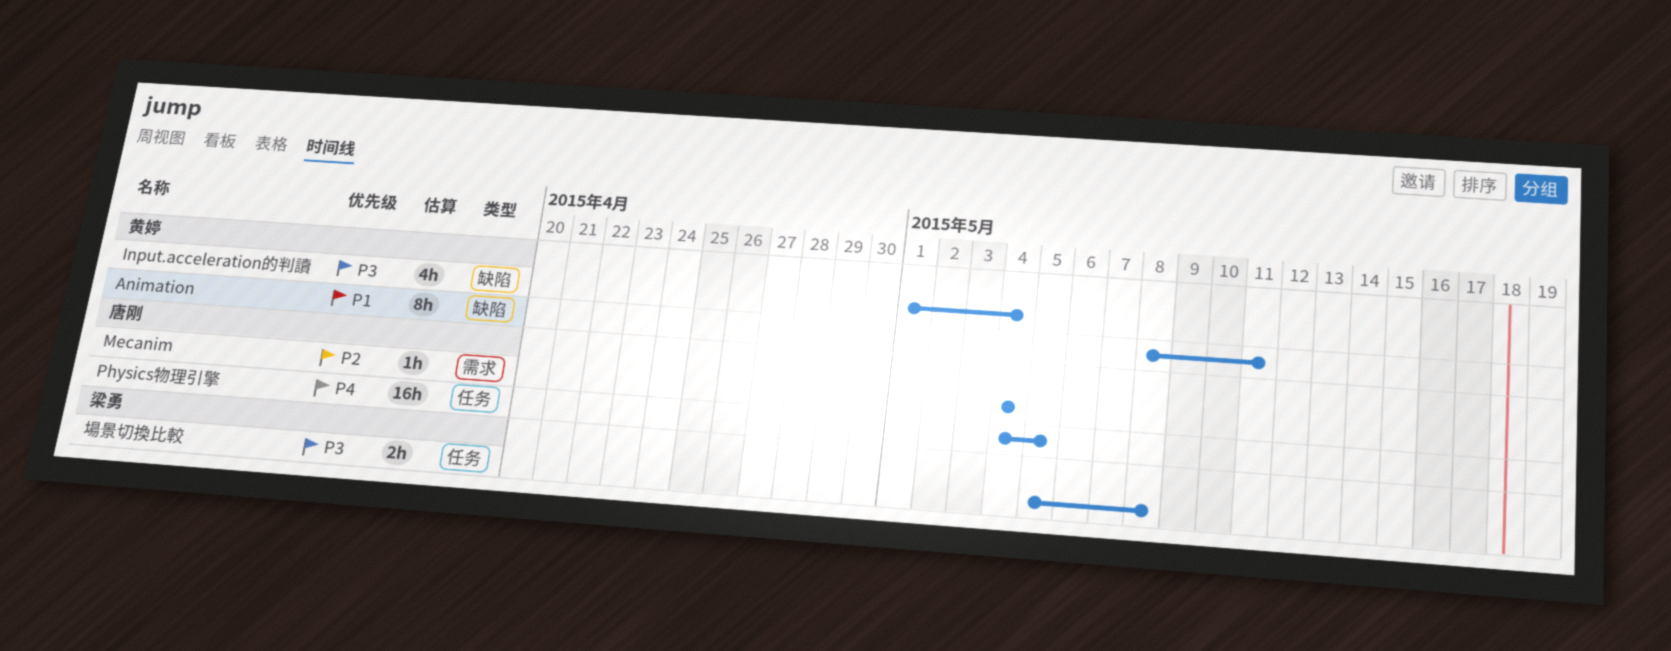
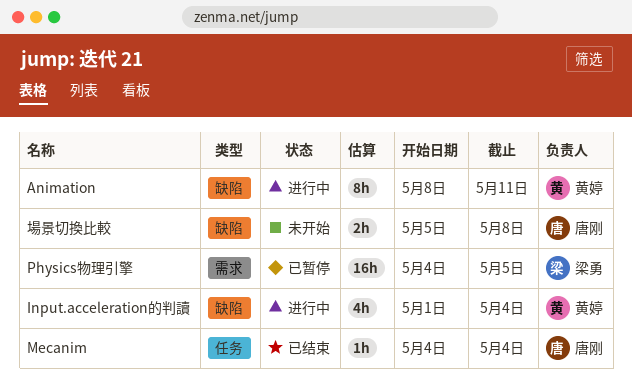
Mecanim, label: 需求 -> 任务
Physics物理引擎, owner: 唐刚 -> 梁勇
Physics物理引擎, label: 任务 -> 需求
場景切換比較, owner: 梁勇 -> 唐刚
場景切換比較, label: 任务 -> 缺陷

